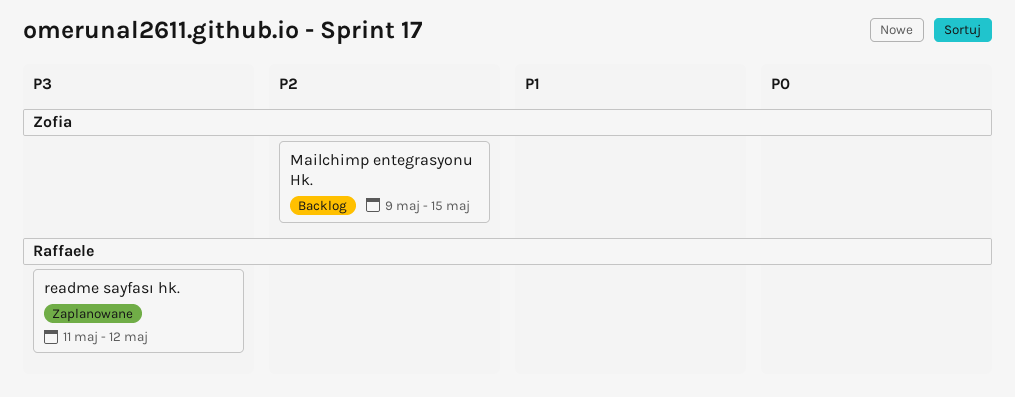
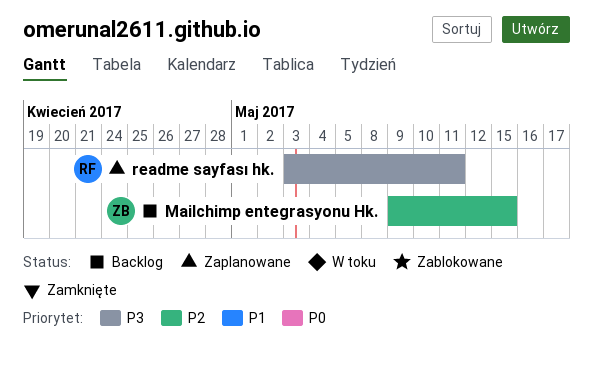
readme sayfası hk., start: May 11 -> May 3
readme sayfası hk., due: May 12 -> May 11

